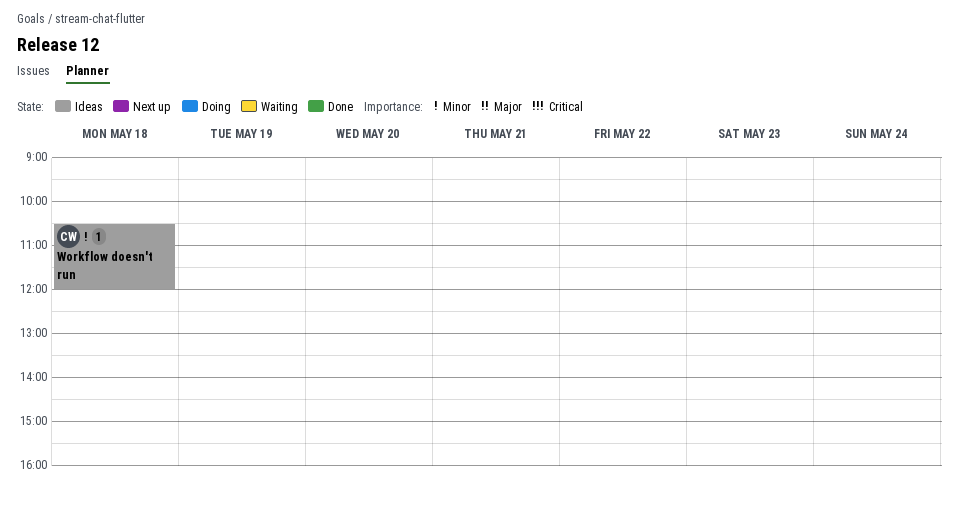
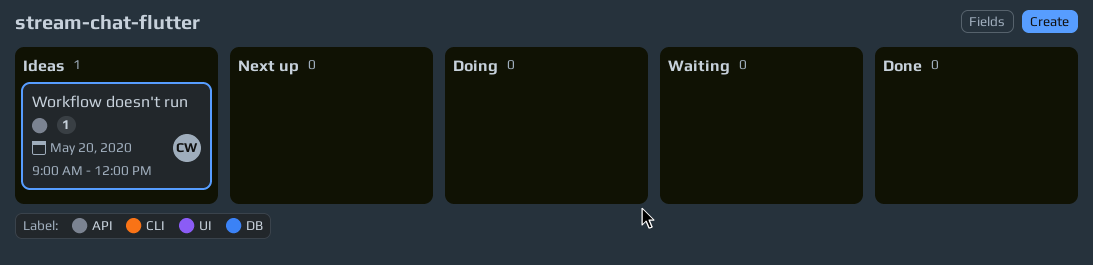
Workflow doesn't run, day: May 18 -> May 20
Workflow doesn't run, begins: 10:30 -> 09:00

